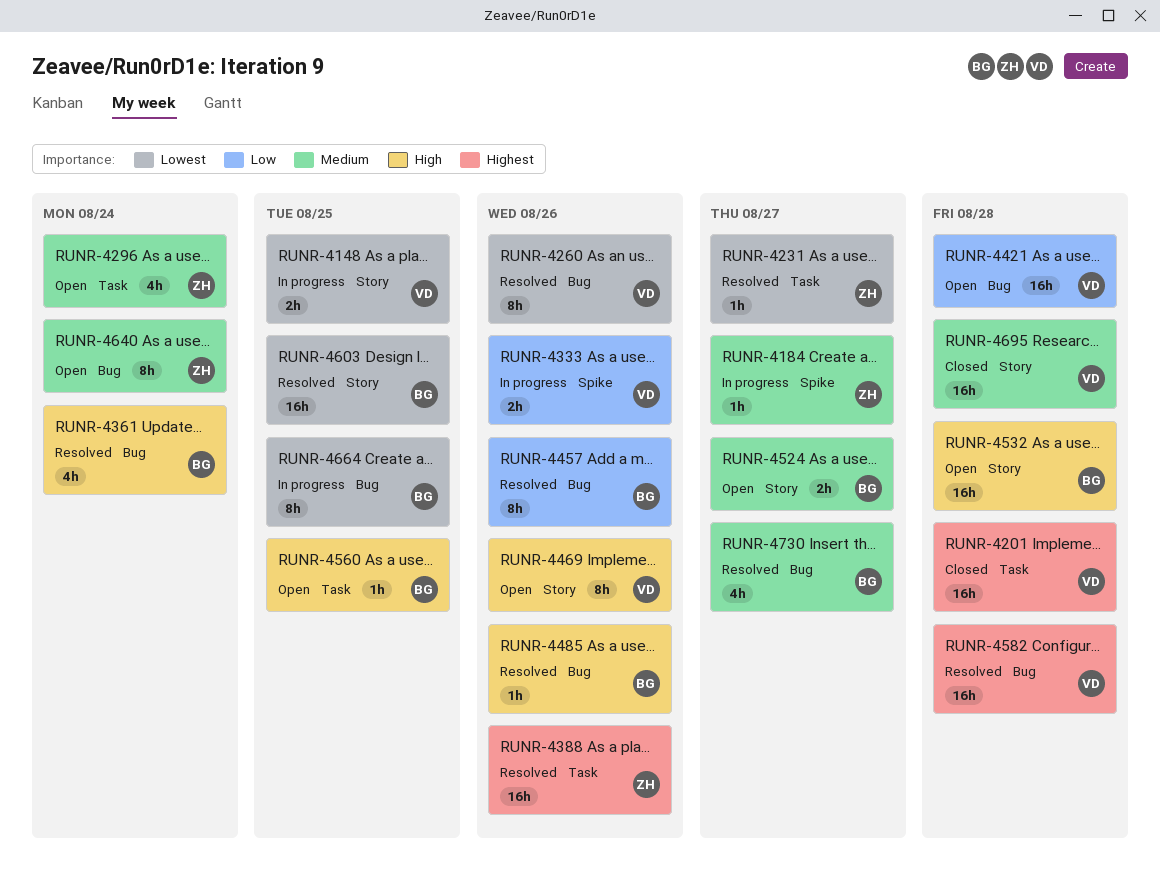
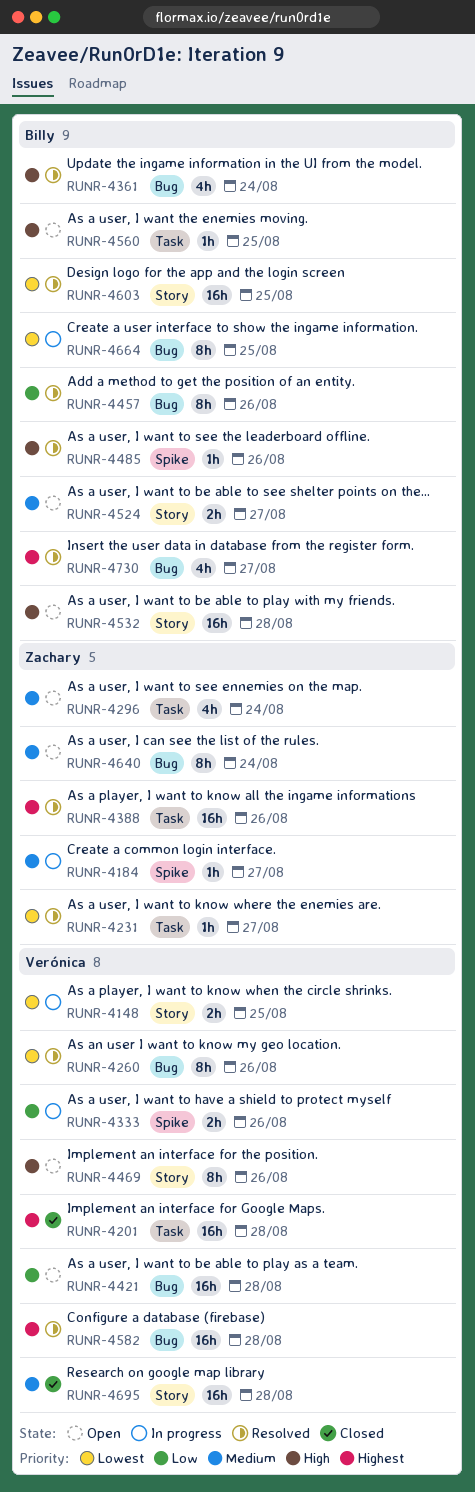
RUNR-4485, label: Bug -> Spike
RUNR-4730, priority: Medium -> Highest

